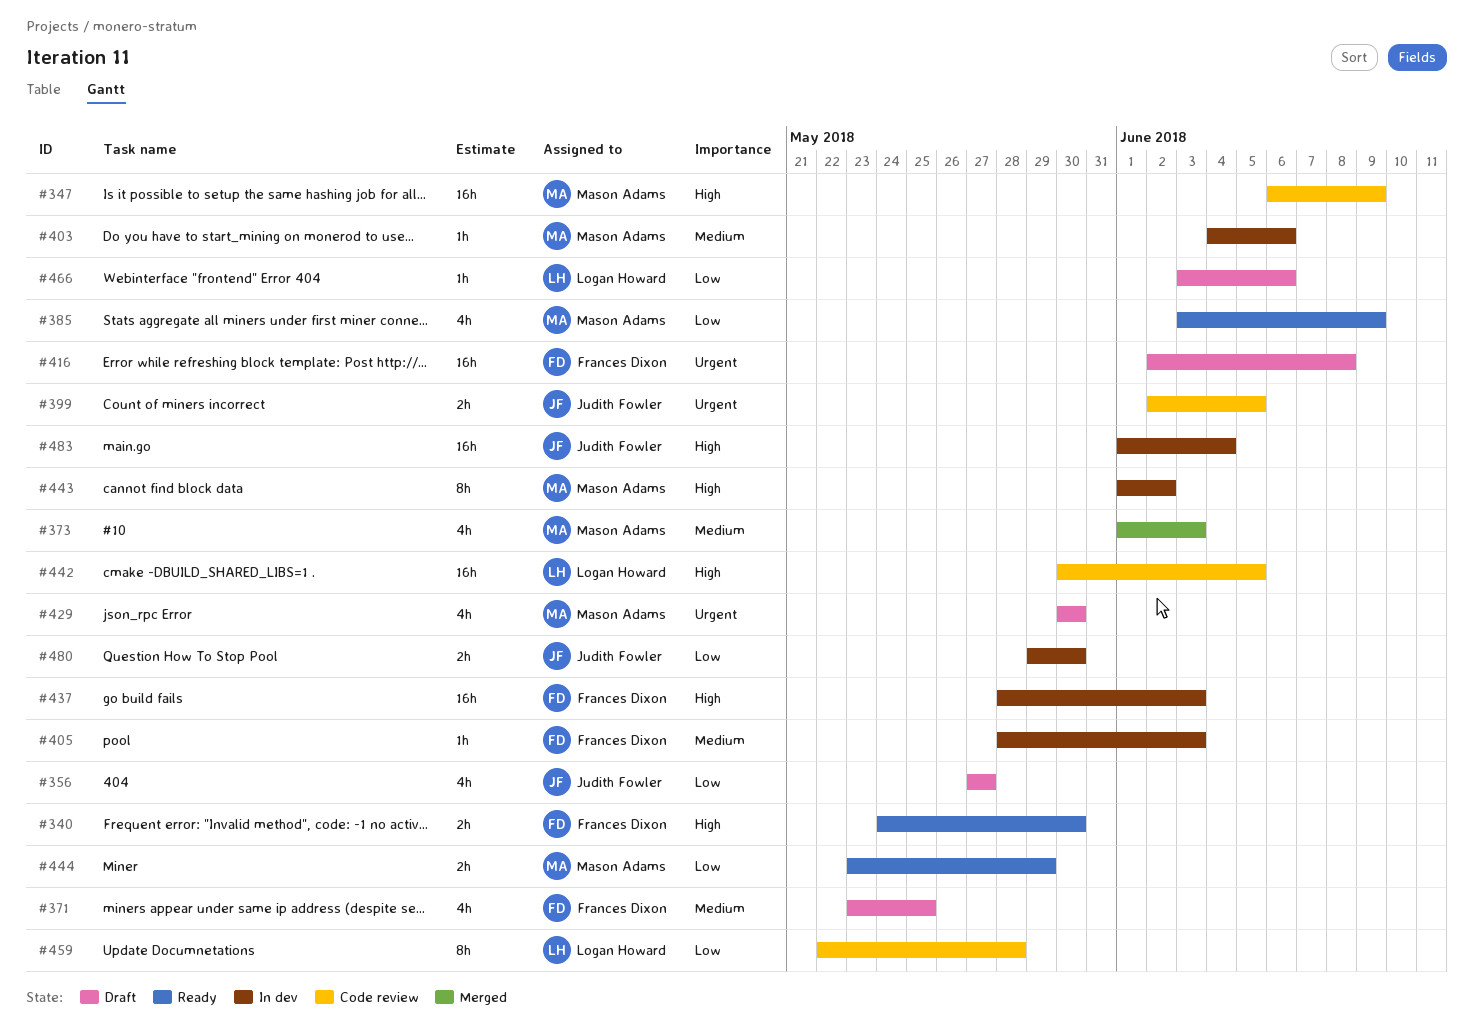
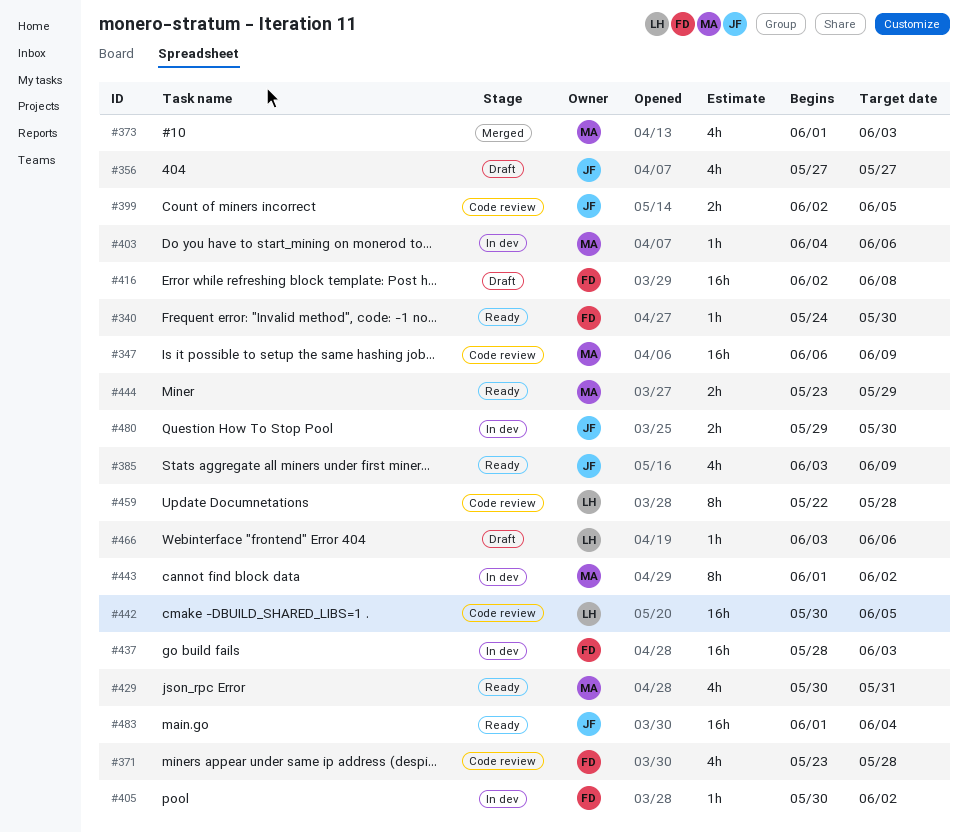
#340, estimate: 2h -> 1h
#371, status: Draft -> Code review
#371, due: May 25 -> May 28
#385, owner: Mason Adams -> Judith Fowler
#405, start: May 28 -> May 30
#405, due: Jun 3 -> Jun 2
#429, status: Draft -> Ready
#429, due: May 30 -> May 31
#483, status: In dev -> Ready

